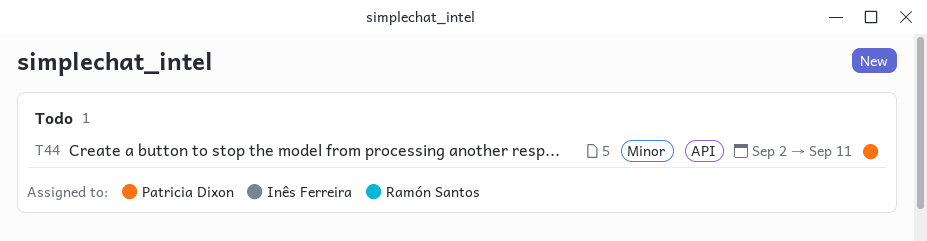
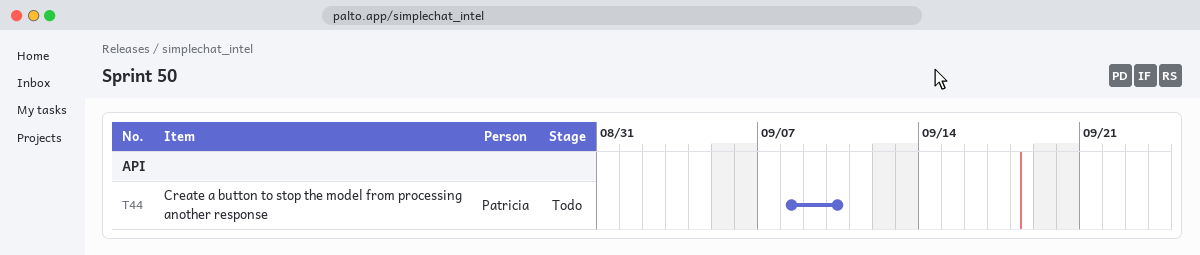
T44, start: Sep 2 -> Sep 8
T44, due: Sep 11 -> Sep 10

